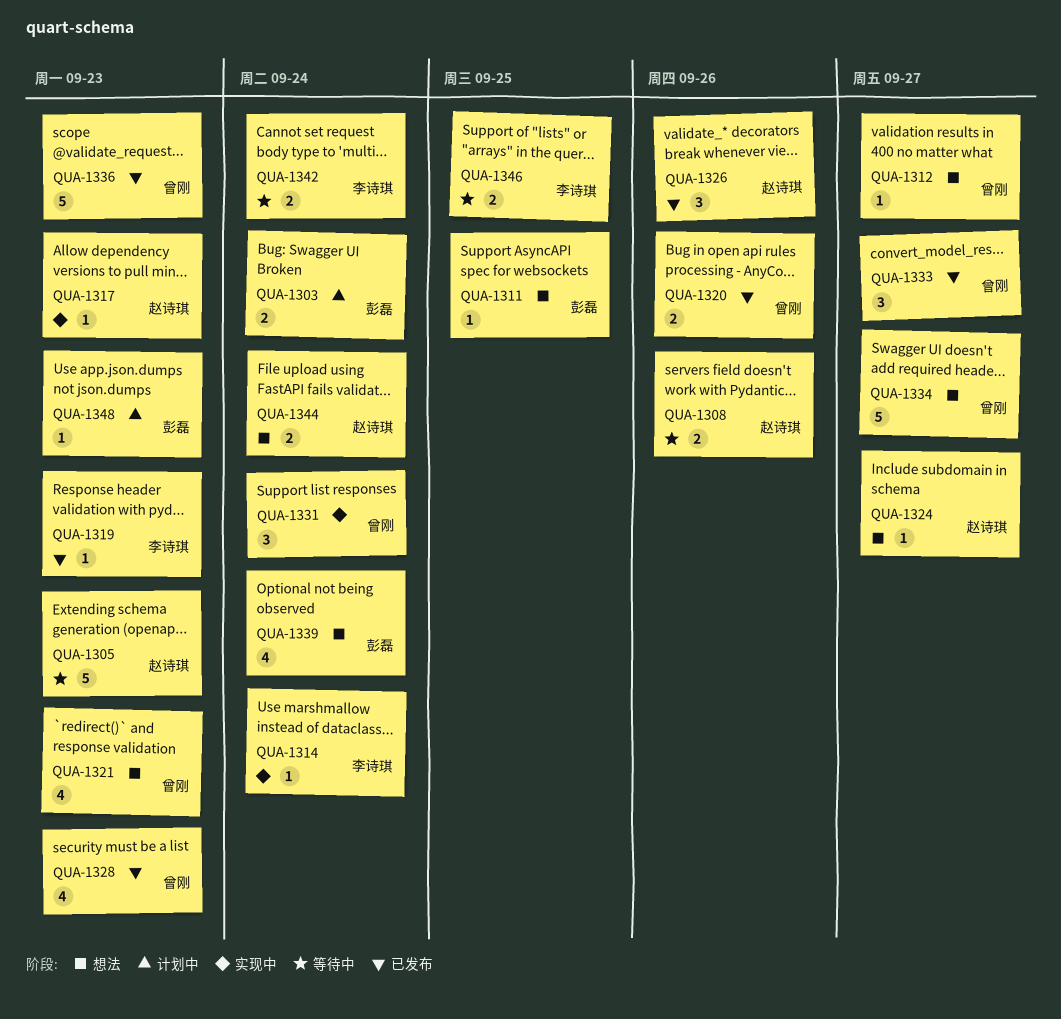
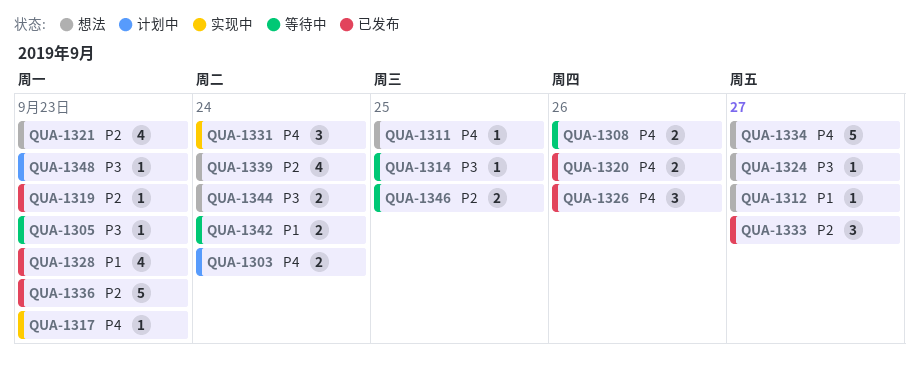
QUA-1305, estimate: 5 -> 1
QUA-1314, status: 实现中 -> 等待中
QUA-1314, due: Sep 24 -> Sep 25

